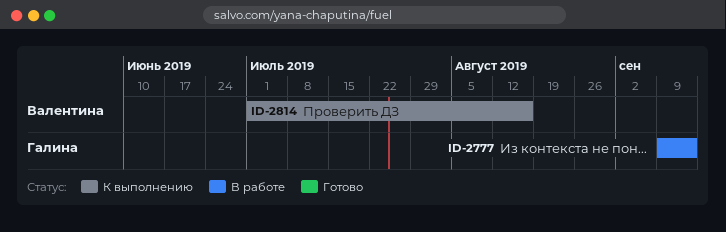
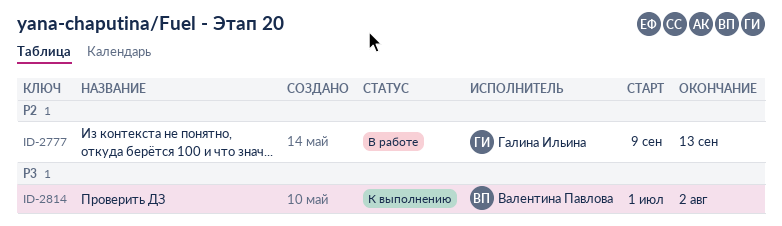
ID-2814, due: Aug 16 -> Aug 2

